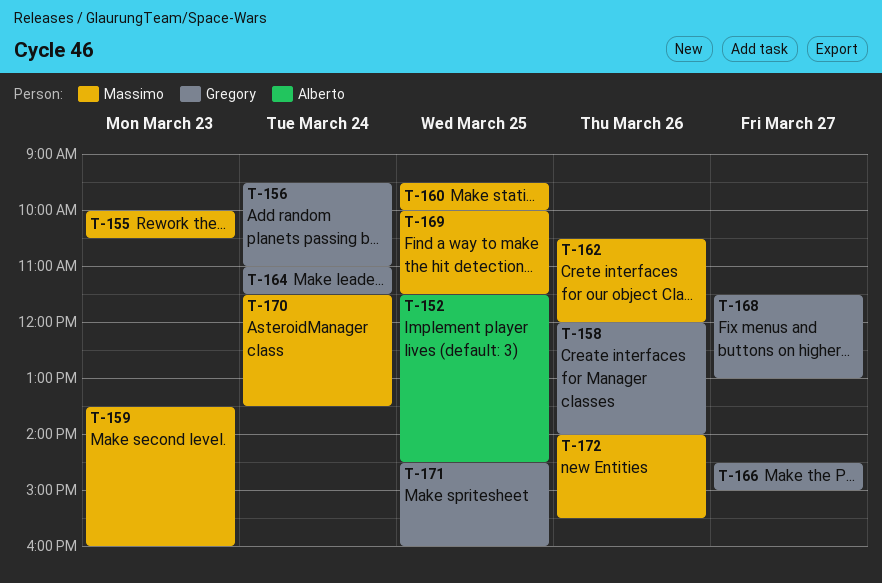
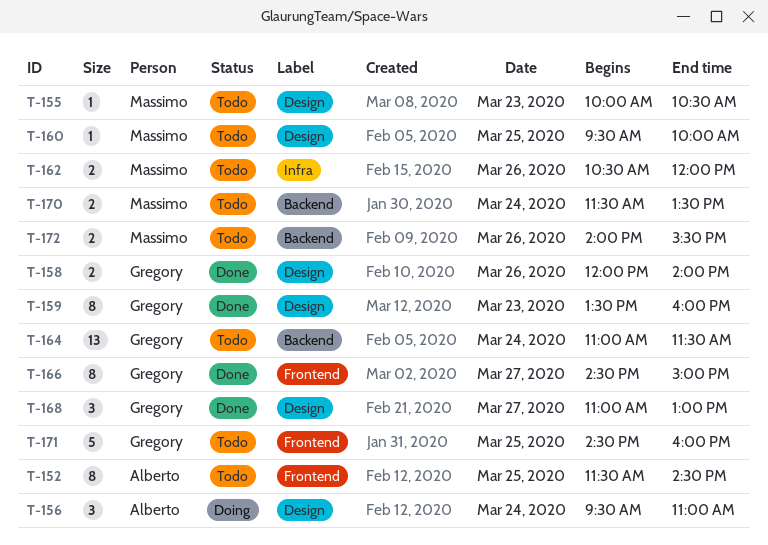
T-156, owner: Gregory -> Alberto
T-159, owner: Massimo -> Gregory
T-168, begins: 11:30 -> 11:00
T-169: present -> none

